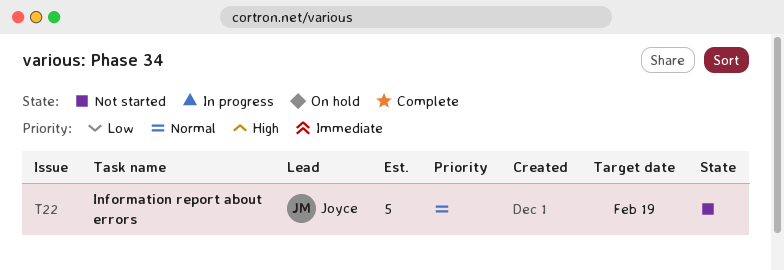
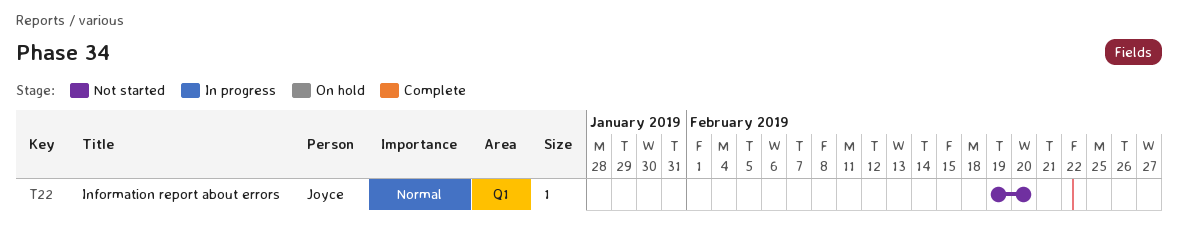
T22, estimate: 5 -> 1
T22, due: Feb 19 -> Feb 20

